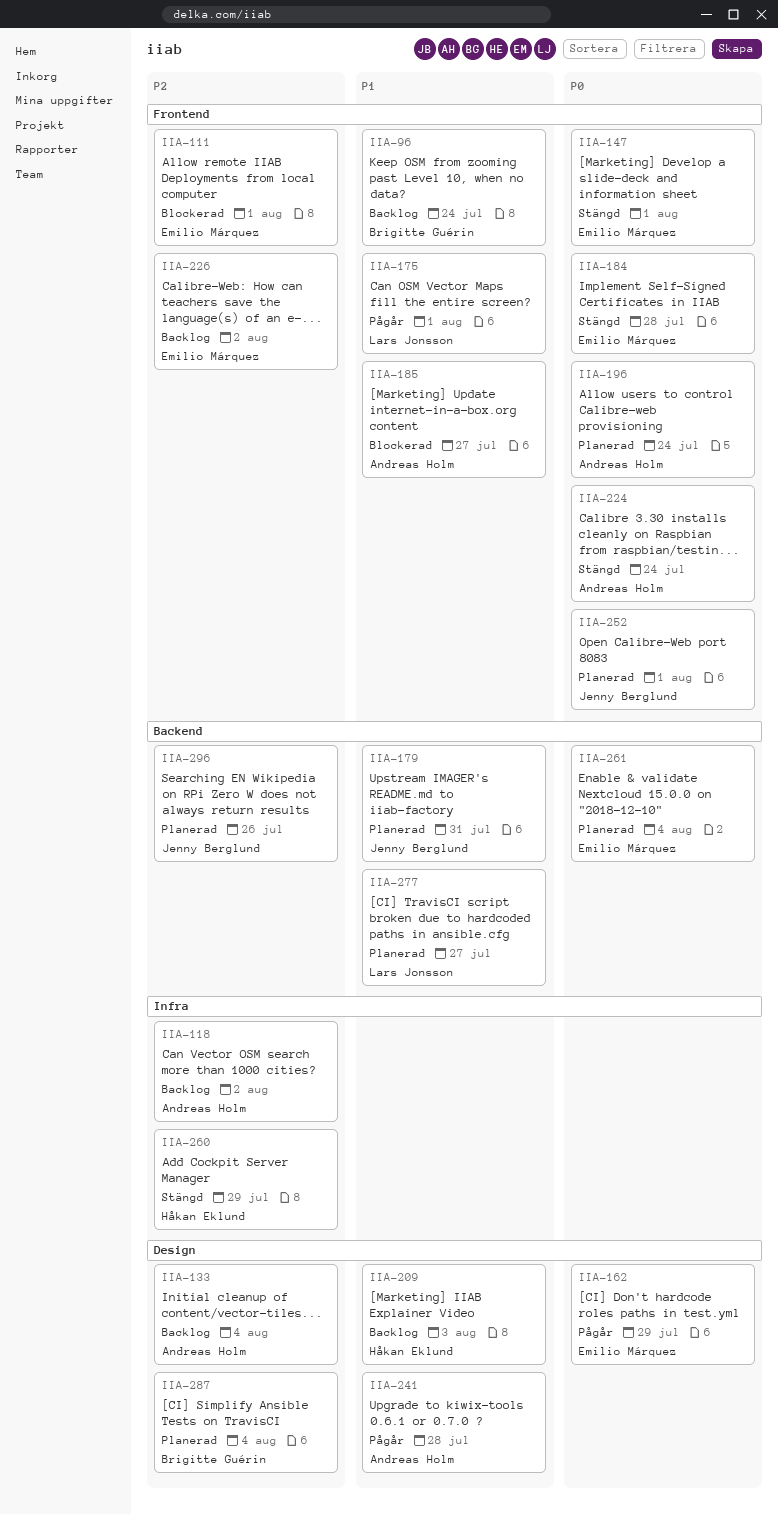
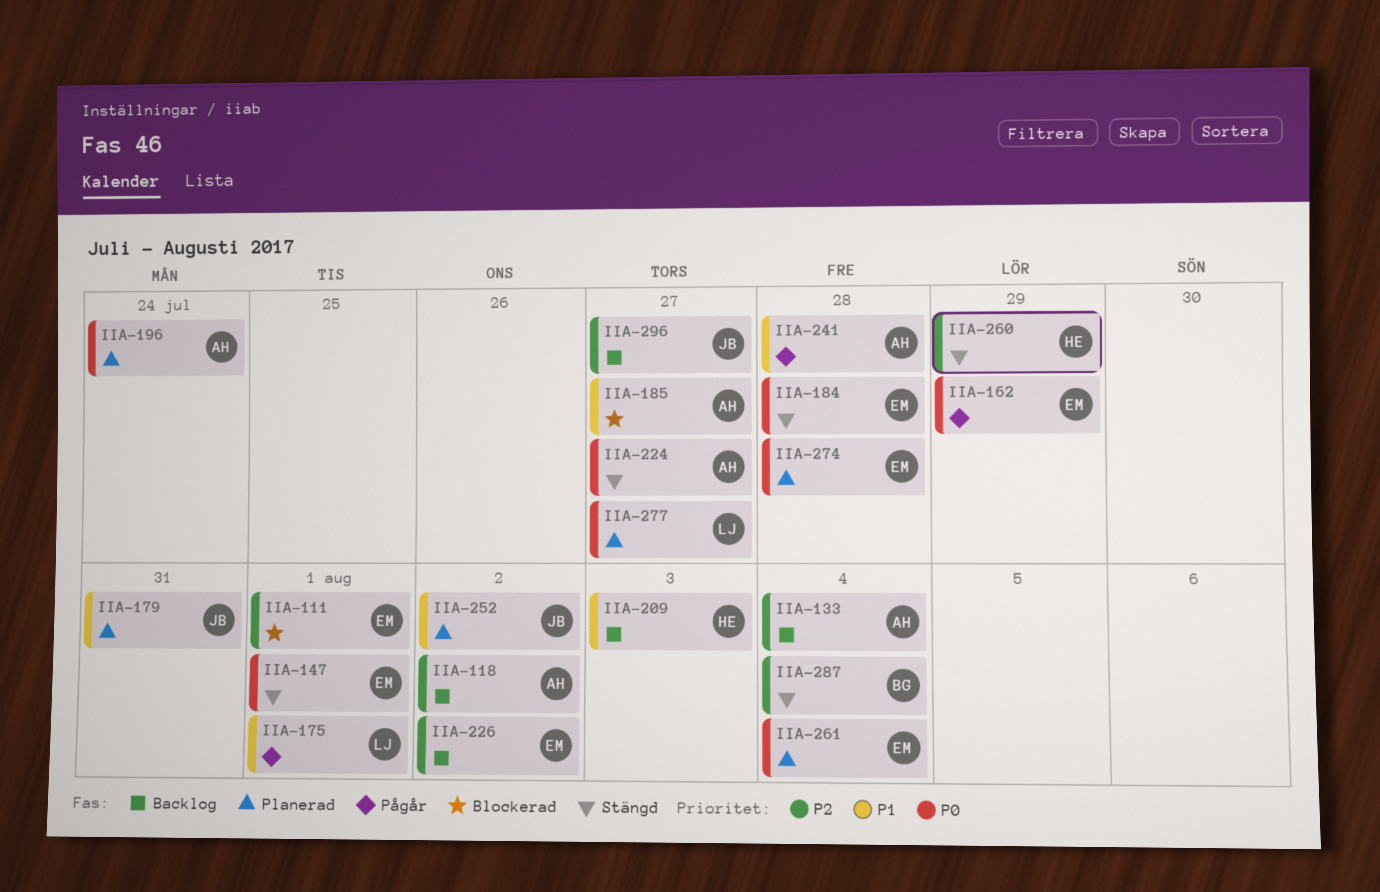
IIA-96: present -> none
IIA-224, due: Jul 24 -> Jul 27
IIA-252, priority: P0 -> P1
IIA-252, due: Aug 1 -> Aug 2
IIA-274: none -> present
IIA-277, priority: P1 -> P0
IIA-287, status: Planerad -> Stängd
IIA-296, status: Planerad -> Backlog
IIA-296, due: Jul 26 -> Jul 27

